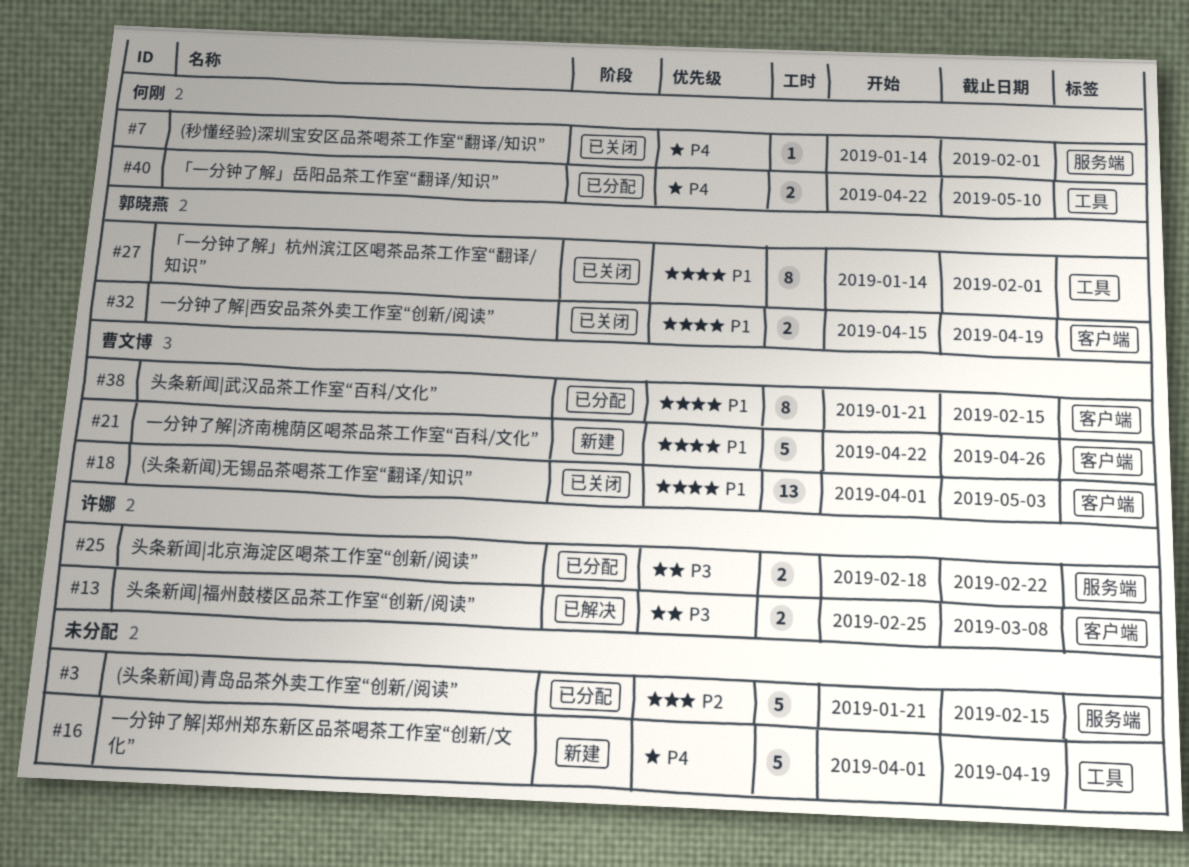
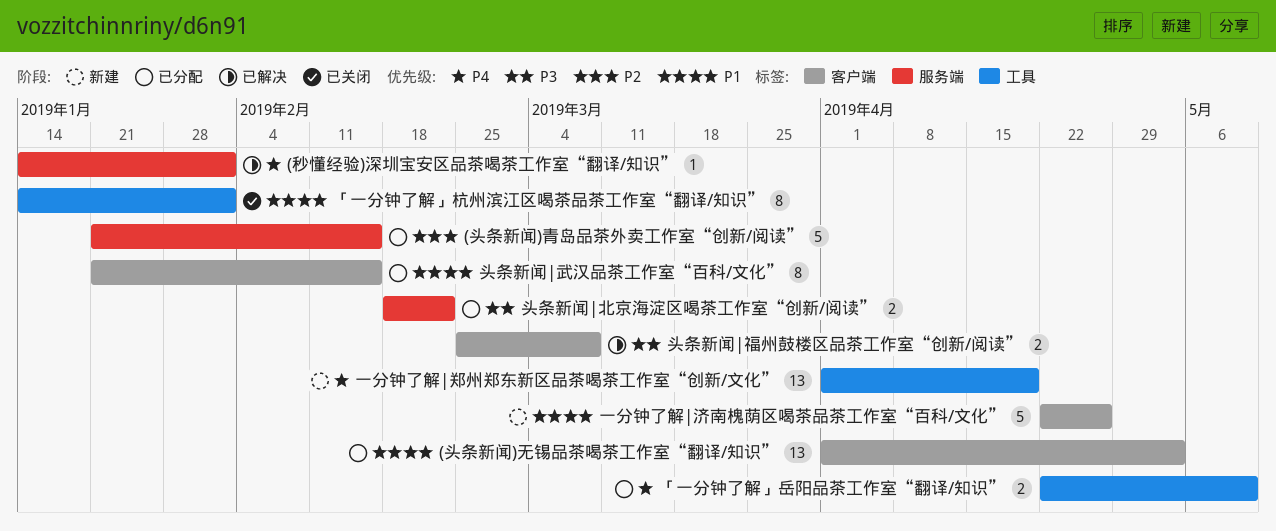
(头条新闻)无锡品茶喝茶工作室“翻译/知识”, status: 已关闭 -> 已分配
(秒懂经验)深圳宝安区品茶喝茶工作室“翻译/知识”, status: 已关闭 -> 已解决
一分钟了解|西安品茶外卖工作室“创新/阅读”: present -> none
一分钟了解|郑州郑东新区品茶喝茶工作室“创新/文化”, estimate: 5 -> 13

